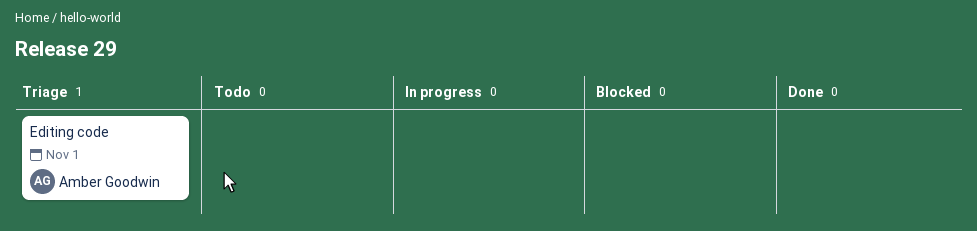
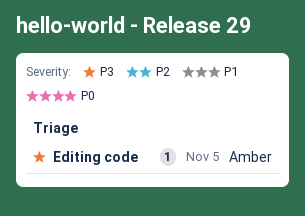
Editing code, due: Nov 1 -> Nov 5

